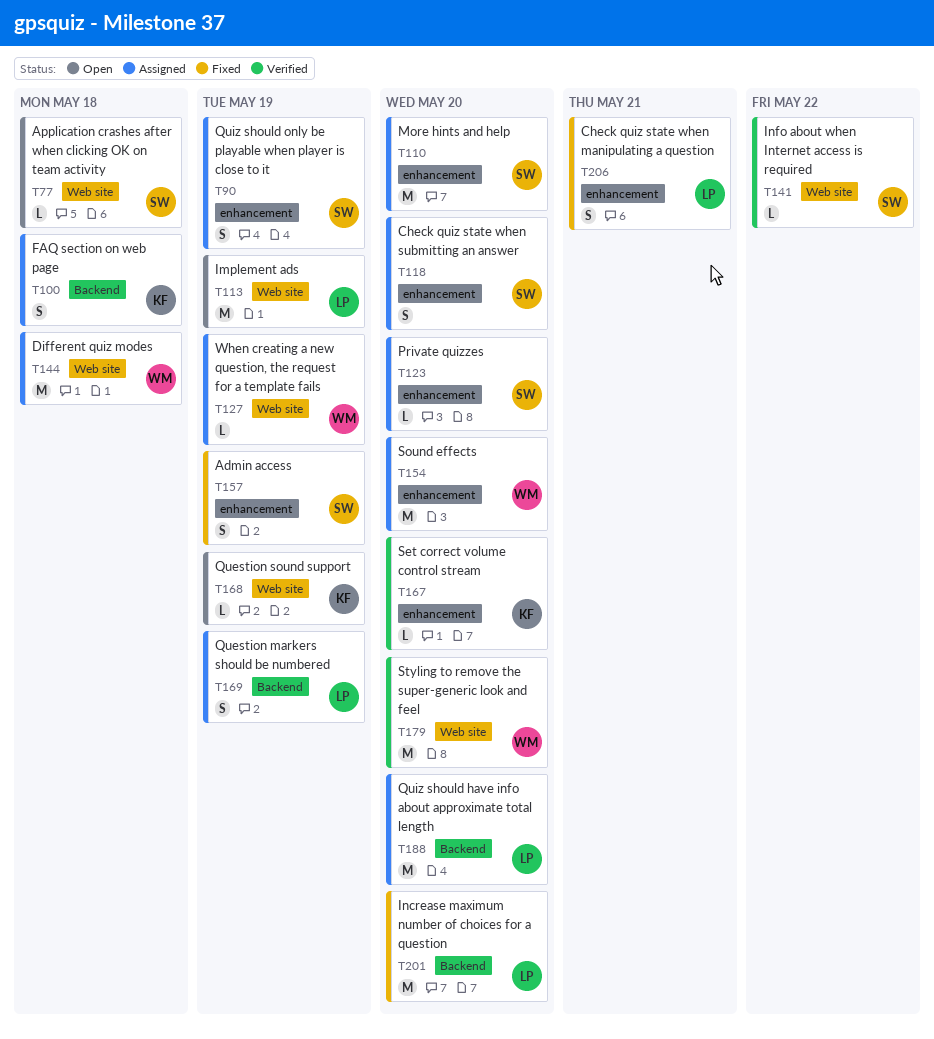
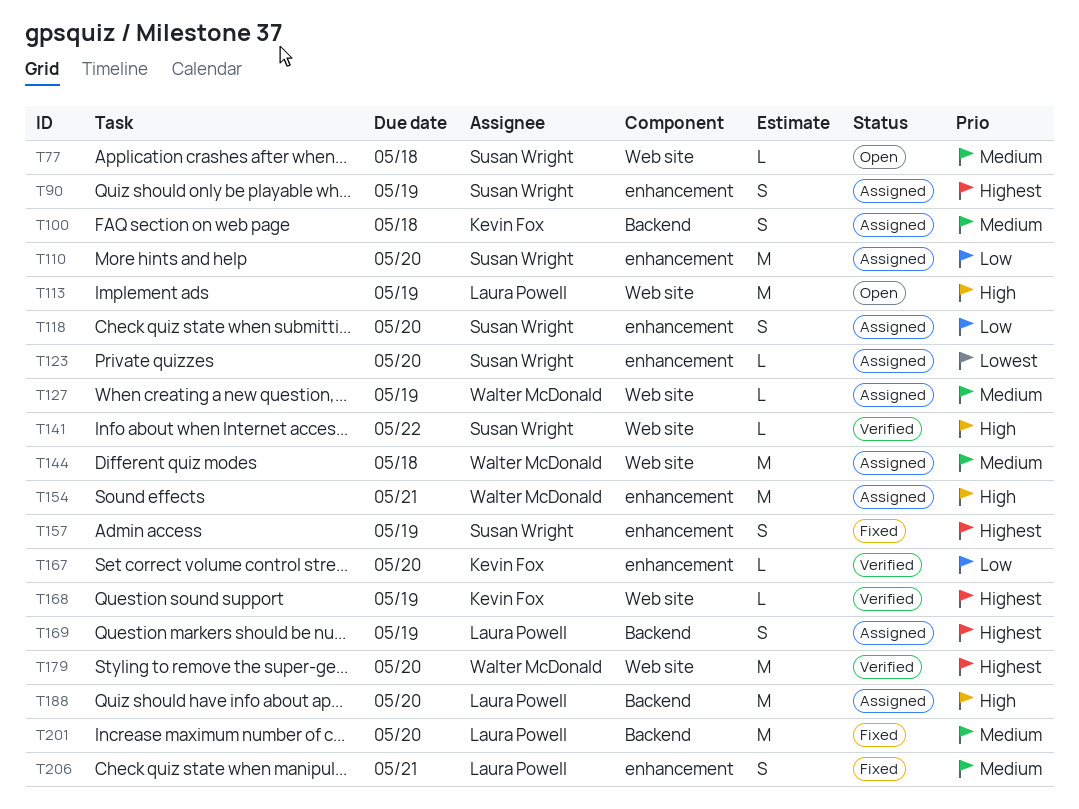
T154, due: May 20 -> May 21
T168, status: Open -> Verified

